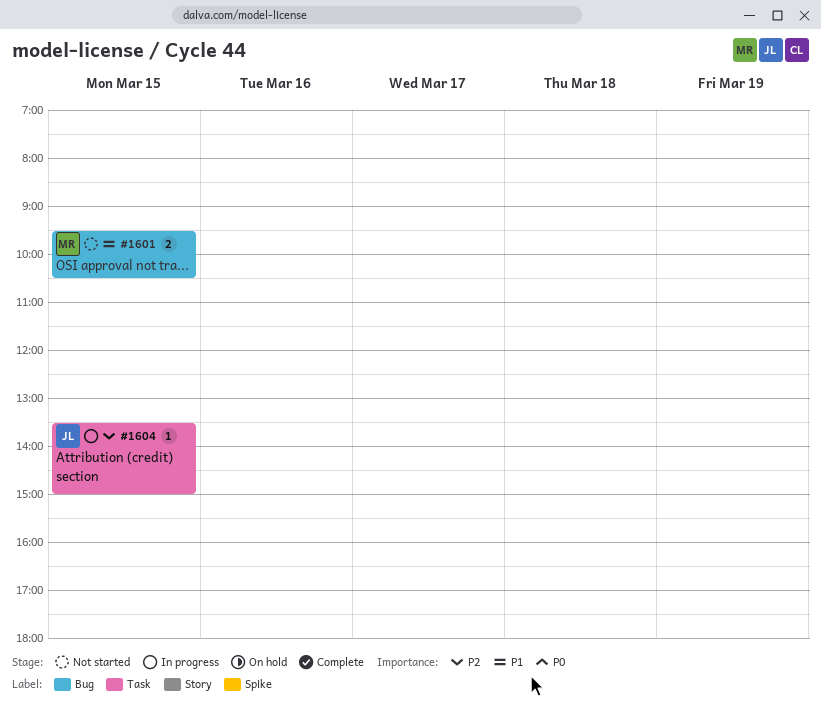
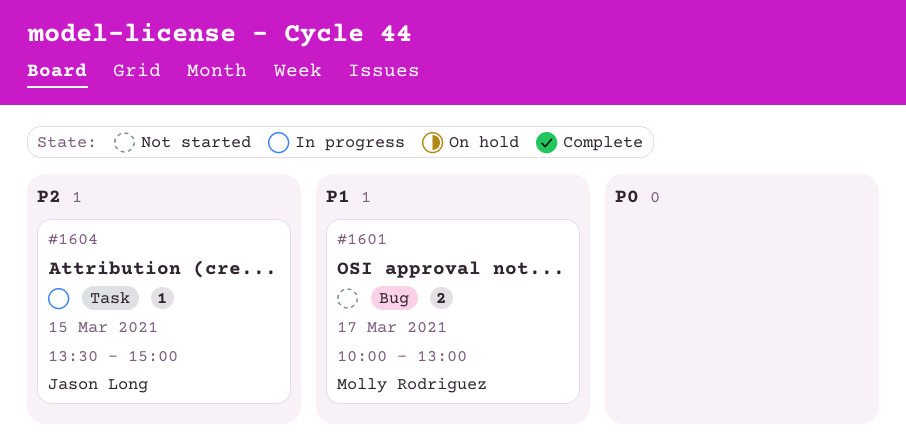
#1601, day: Mar 15 -> Mar 17
#1601, begins: 09:30 -> 10:00
#1601, ends: 10:30 -> 13:00

